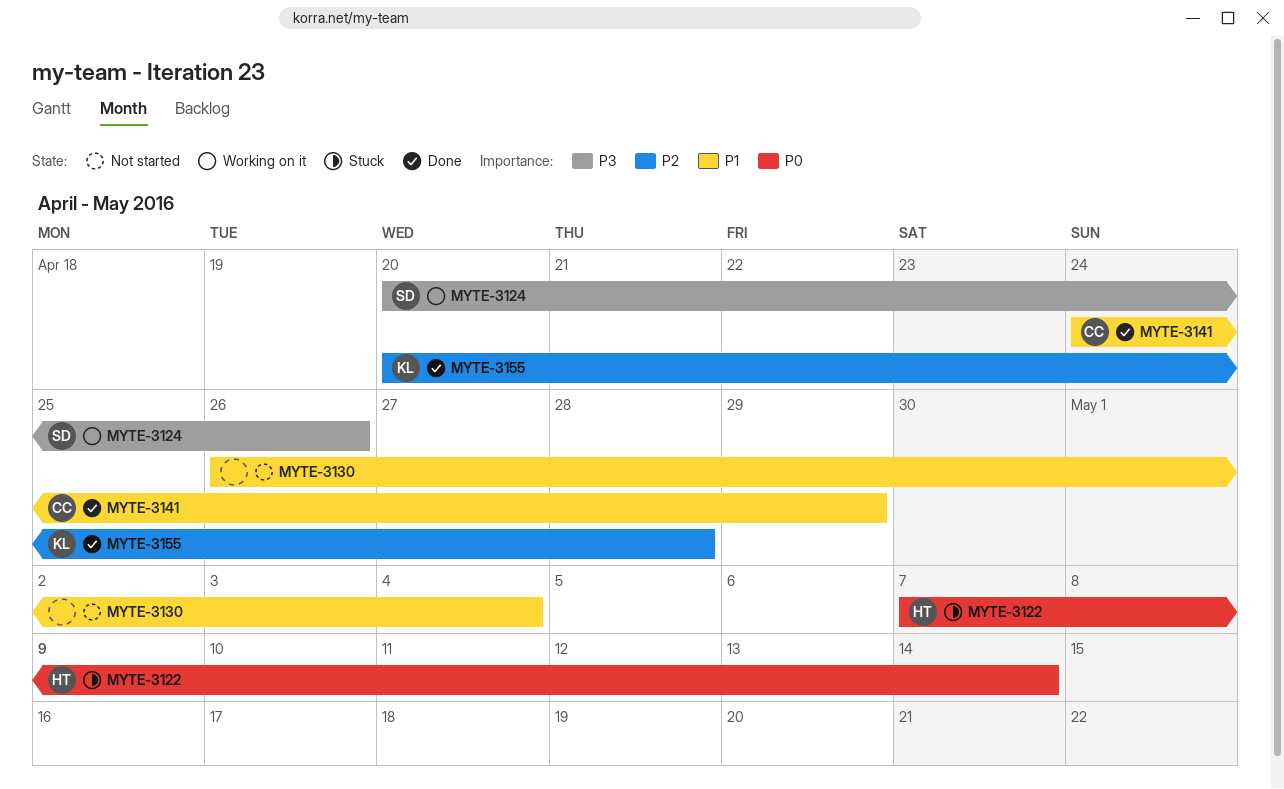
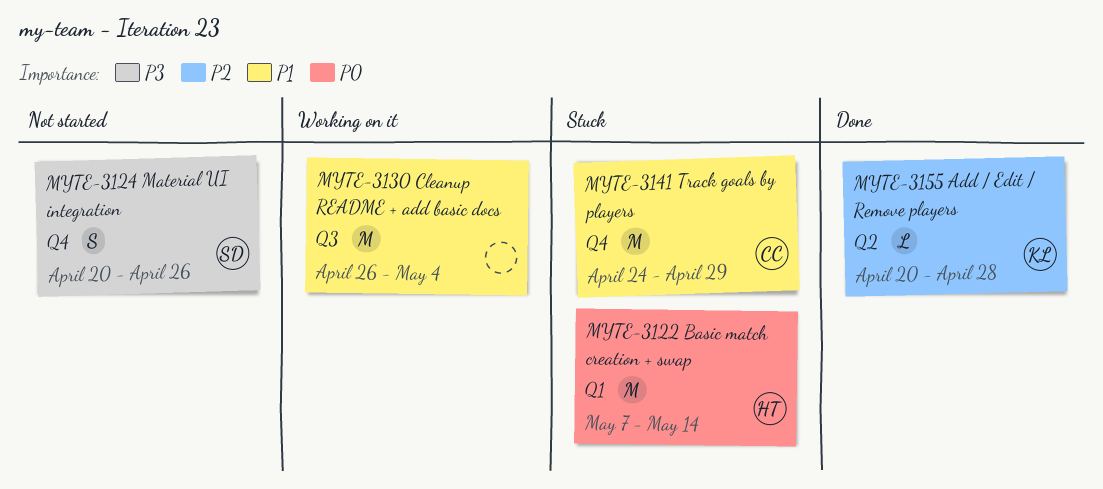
MYTE-3124, status: Working on it -> Not started
MYTE-3130, status: Not started -> Working on it
MYTE-3141, status: Done -> Stuck

